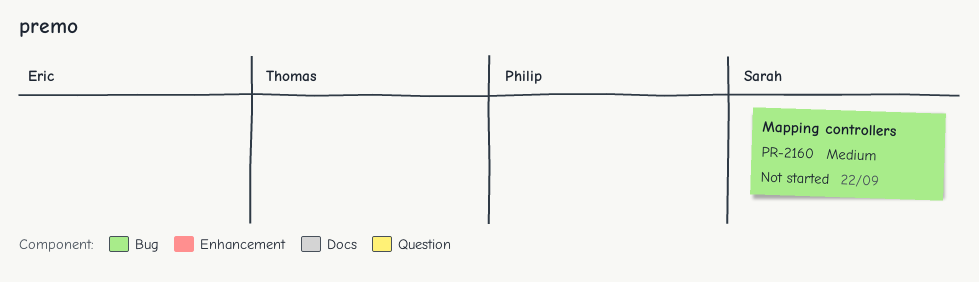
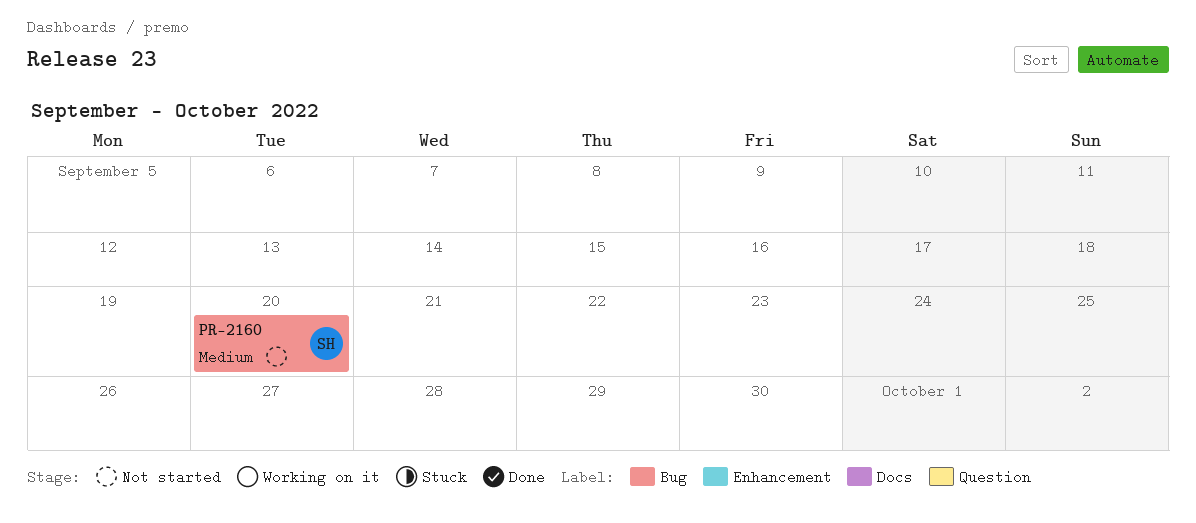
PR-2160, due: Sep 22 -> Sep 20

